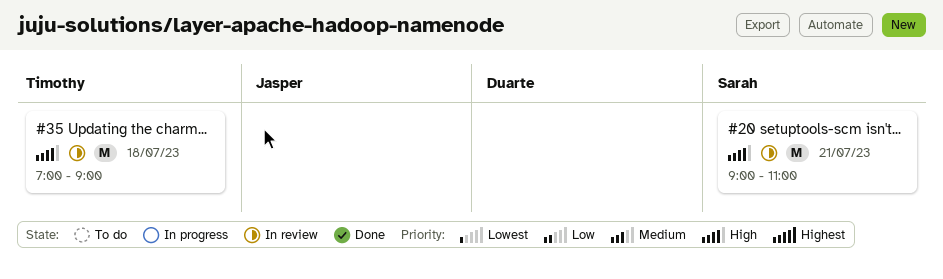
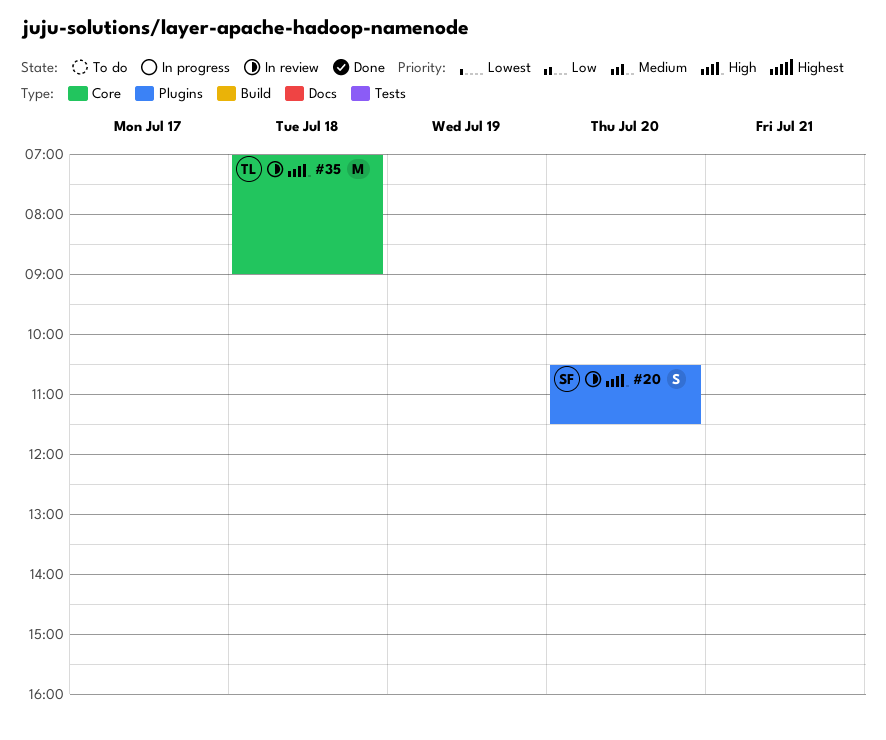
#20, estimate: M -> S
#20, day: Jul 21 -> Jul 20
#20, begins: 09:00 -> 10:30
#20, ends: 11:00 -> 11:30

